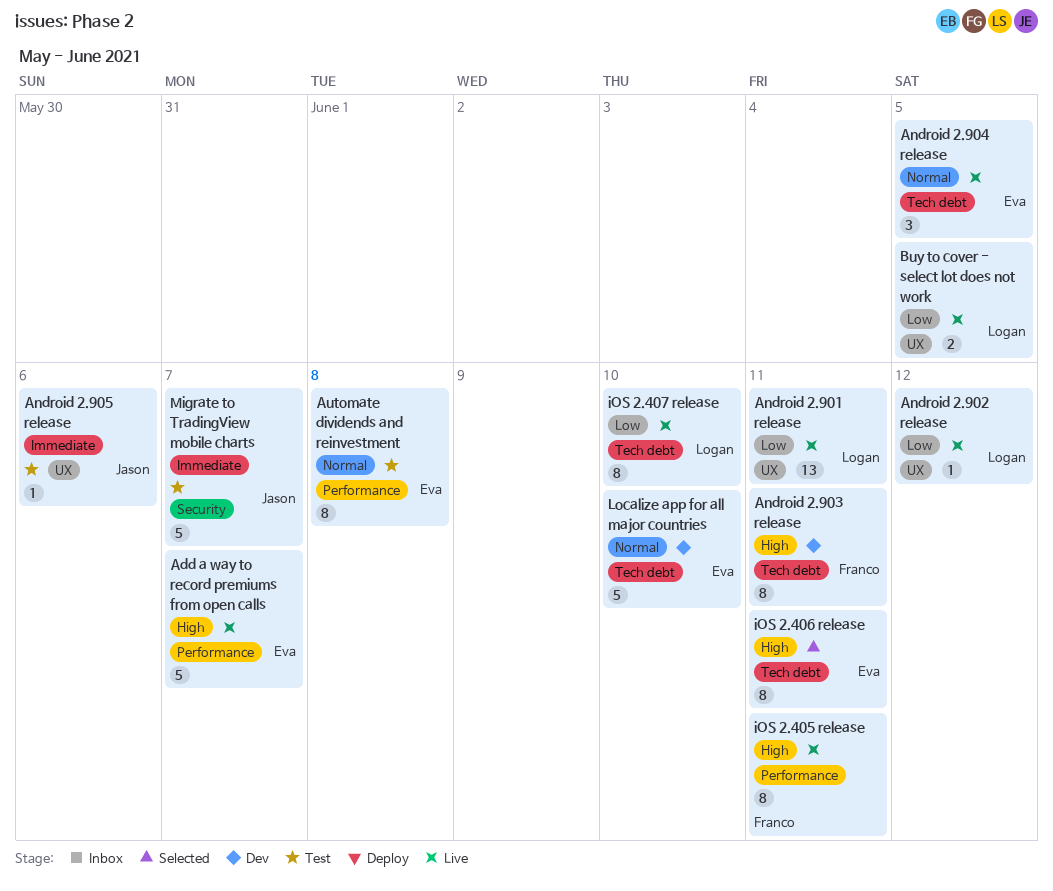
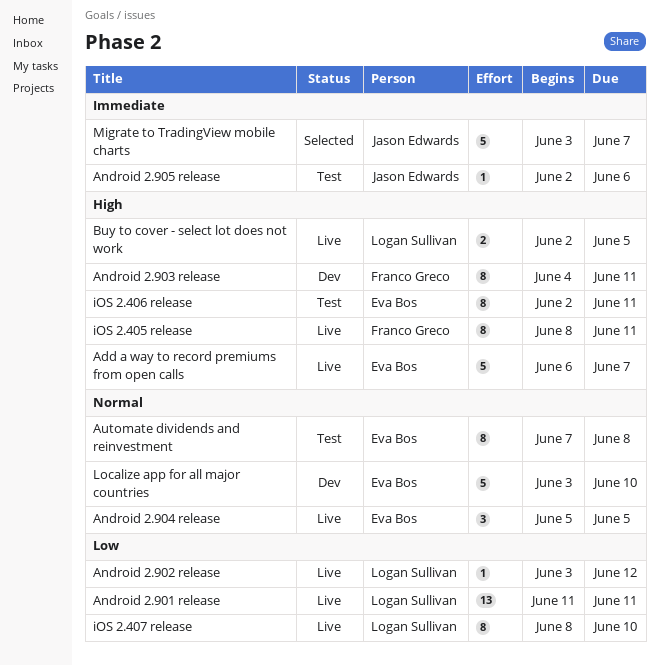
Buy to cover - select lot does not work, priority: Low -> High
iOS 2.406 release, status: Selected -> Test
Migrate to TradingView mobile charts, status: Test -> Selected

